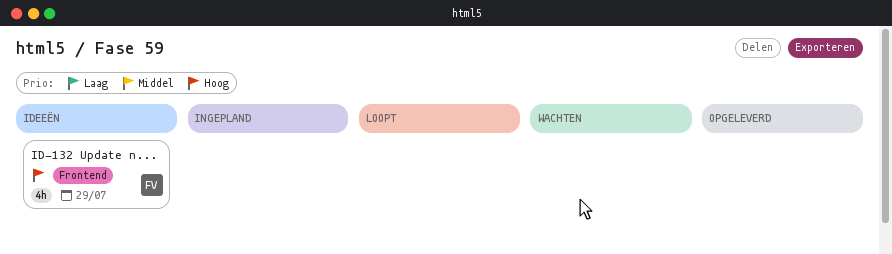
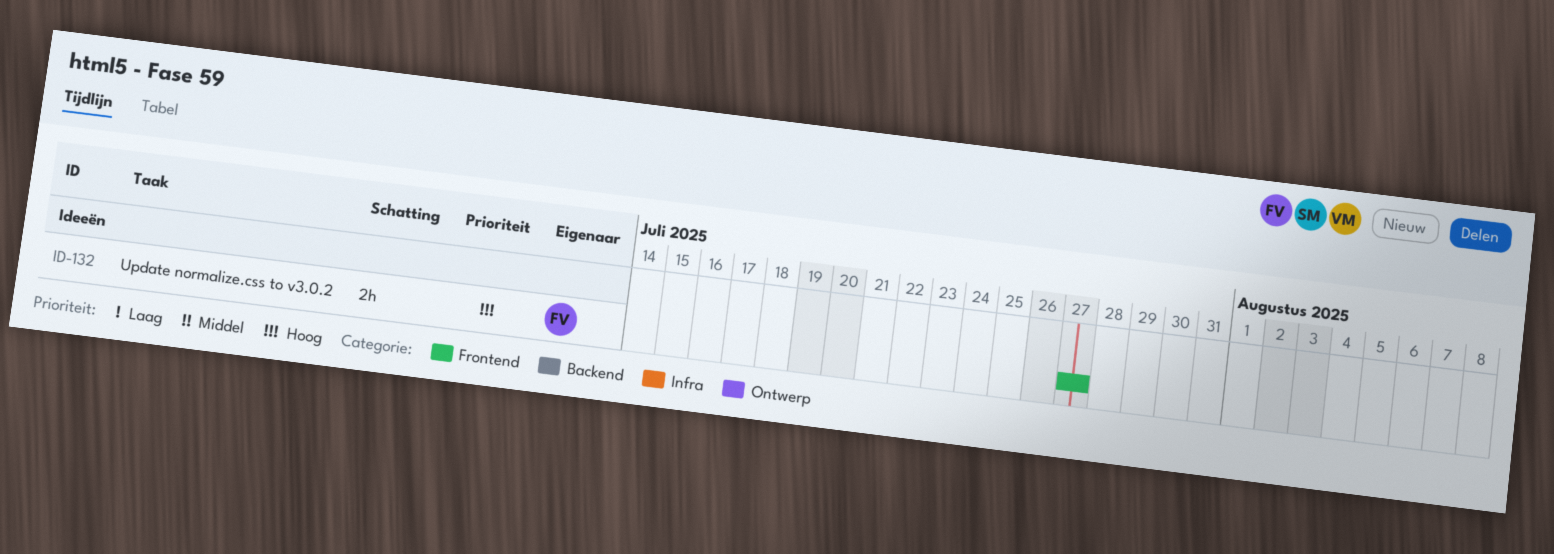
ID-132, estimate: 4h -> 2h
ID-132, due: Jul 29 -> Jul 27

